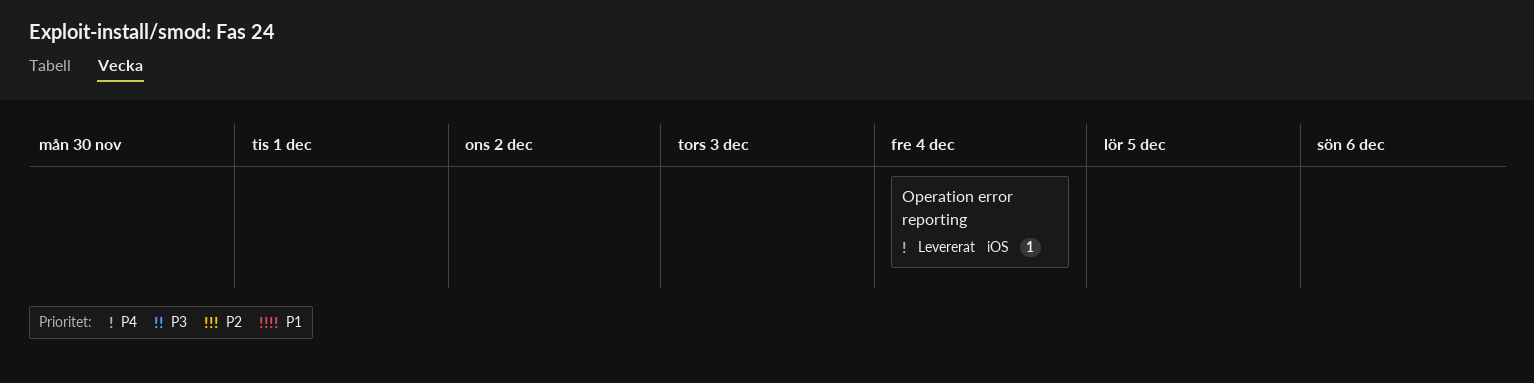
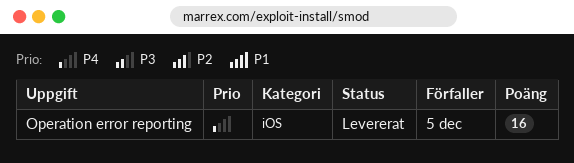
Operation error reporting, estimate: 1 -> 16
Operation error reporting, due: Dec 4 -> Dec 5

